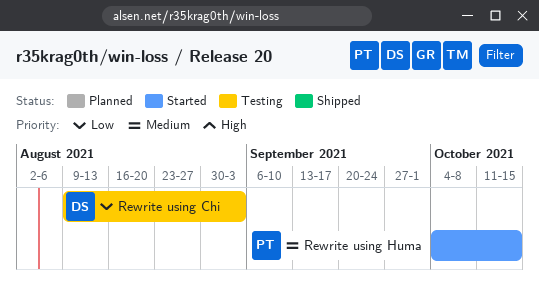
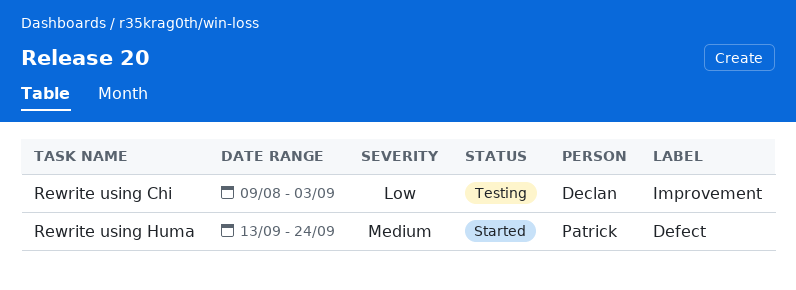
Rewrite using Huma, start: Oct 4 -> Sep 13
Rewrite using Huma, due: Oct 15 -> Sep 24

